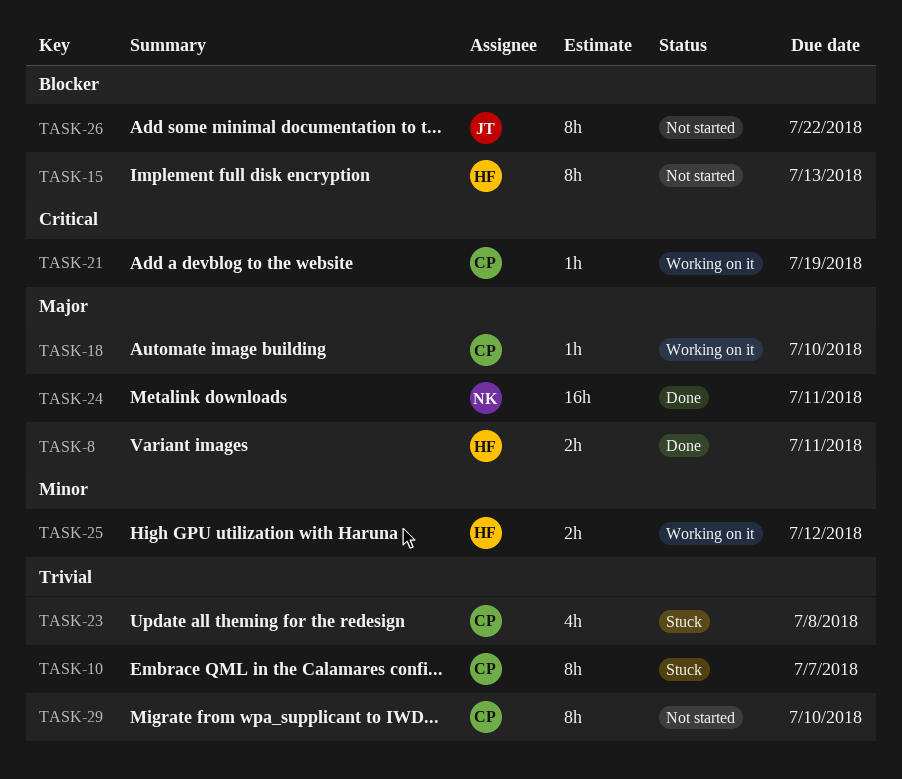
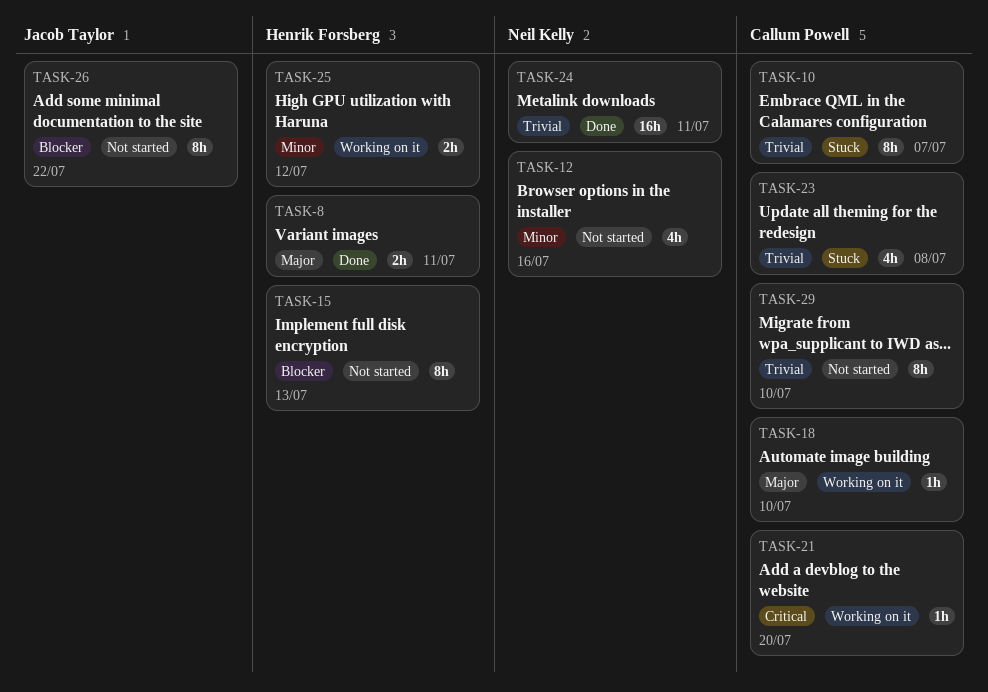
TASK-12: none -> present
TASK-21, due: Jul 19 -> Jul 20
TASK-24, priority: Major -> Trivial

